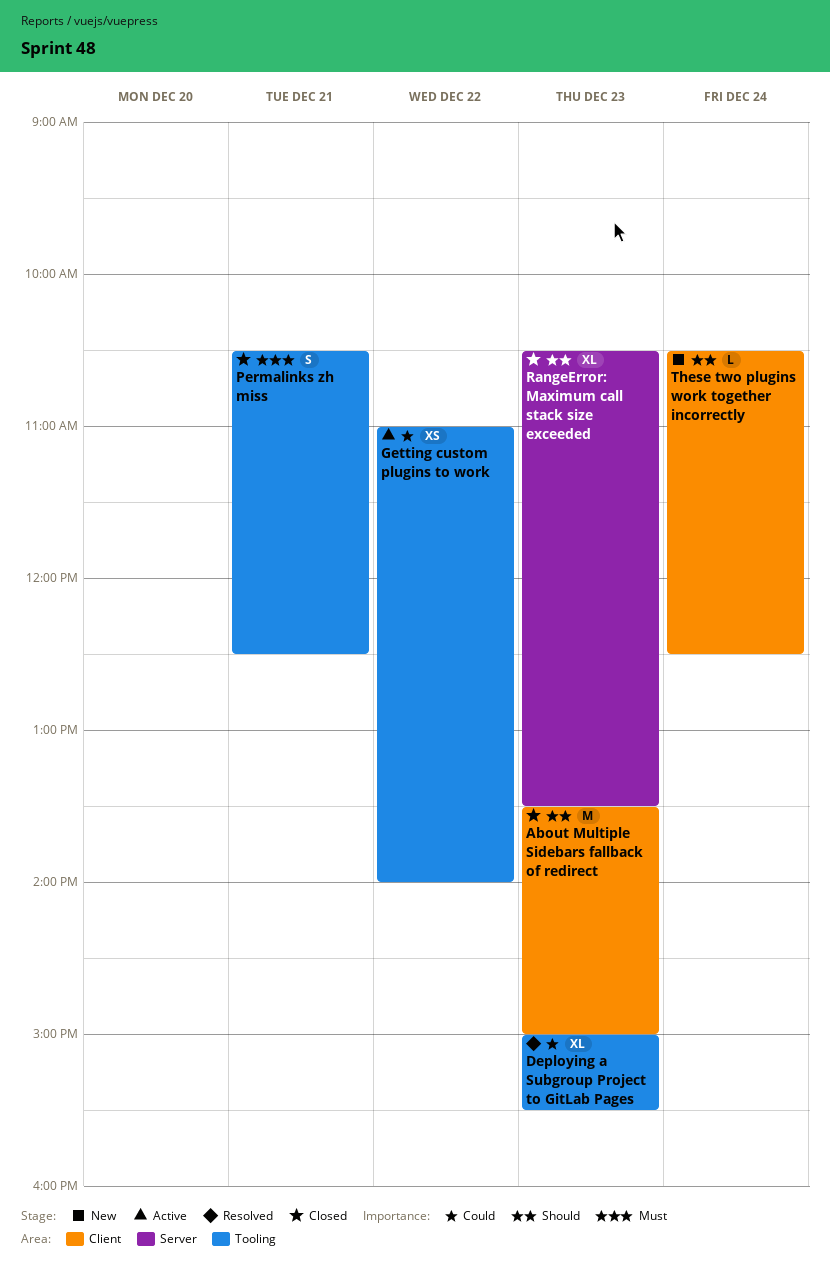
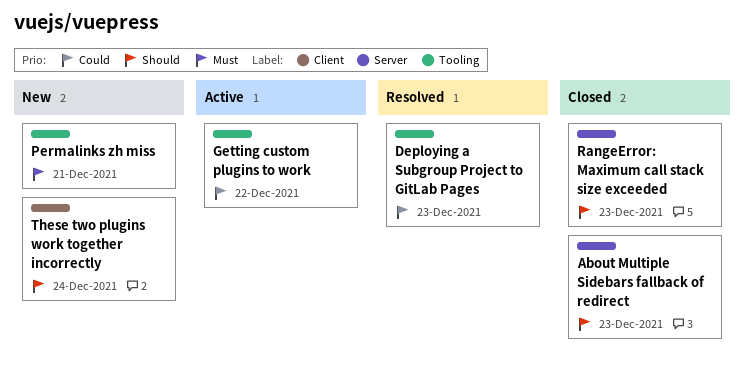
About Multiple Sidebars fallback of redirect, label: Client -> Server
Permalinks zh miss, status: Closed -> New

